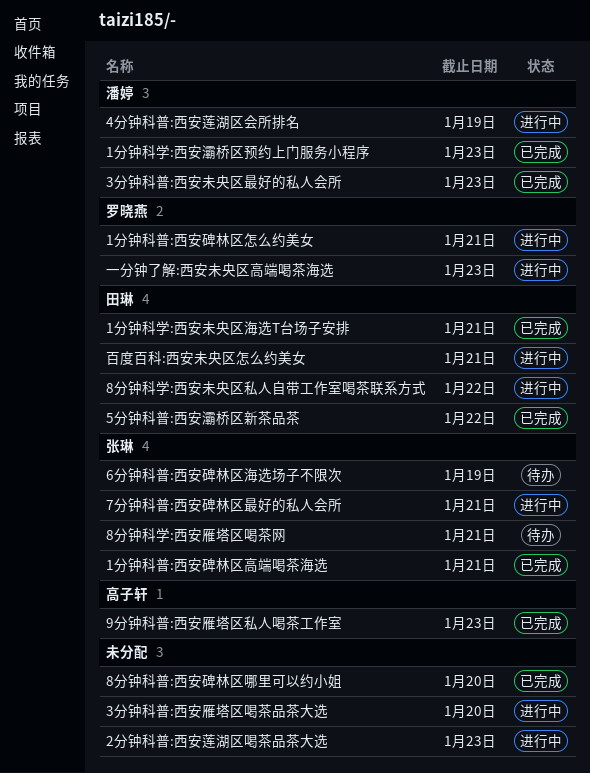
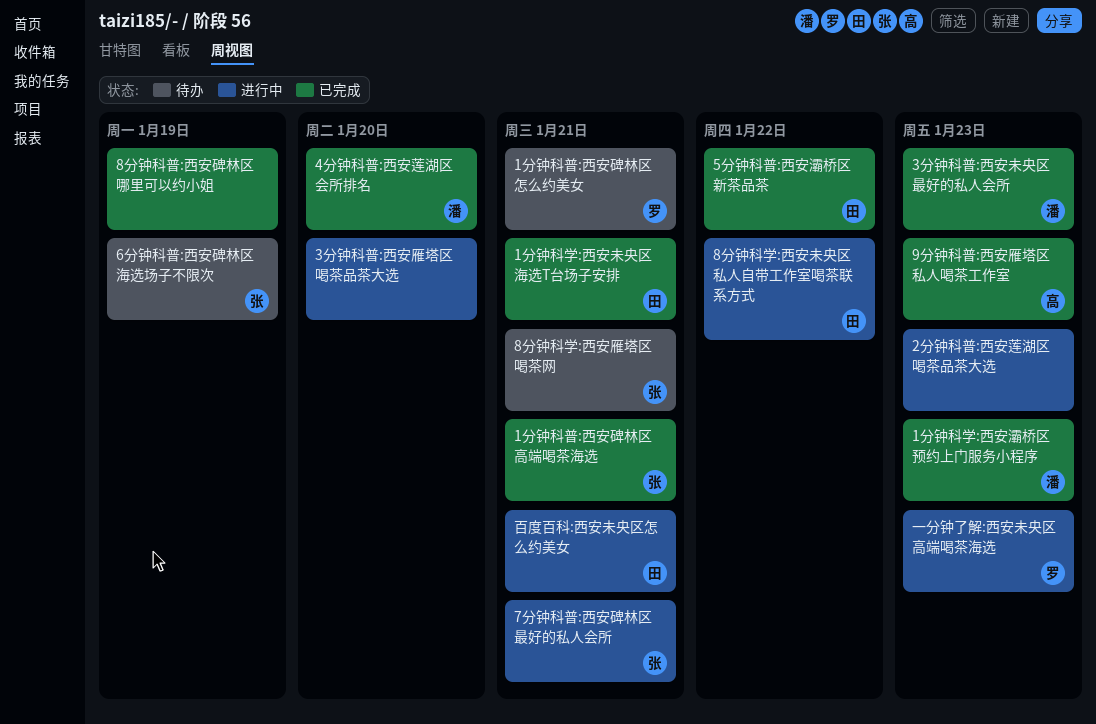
1分钟科普:西安碑林区怎么约美女, status: 进行中 -> 待办
4分钟科普:西安莲湖区会所排名, status: 进行中 -> 已完成
4分钟科普:西安莲湖区会所排名, due: Jan 19 -> Jan 20
8分钟科普:西安碑林区哪里可以约小姐, due: Jan 20 -> Jan 19

